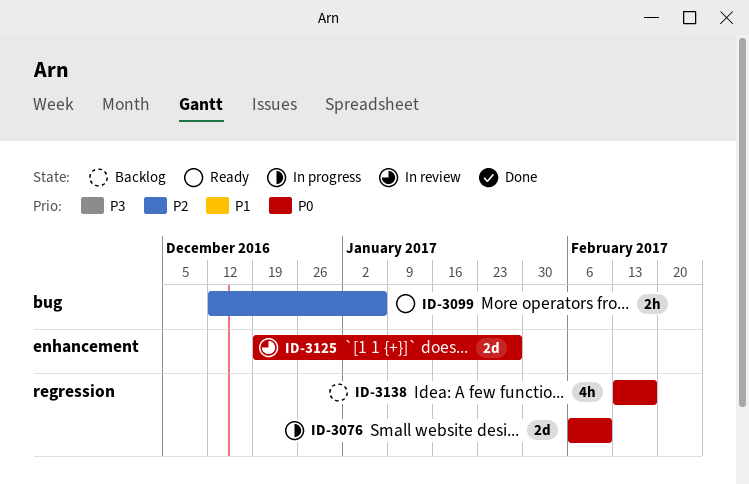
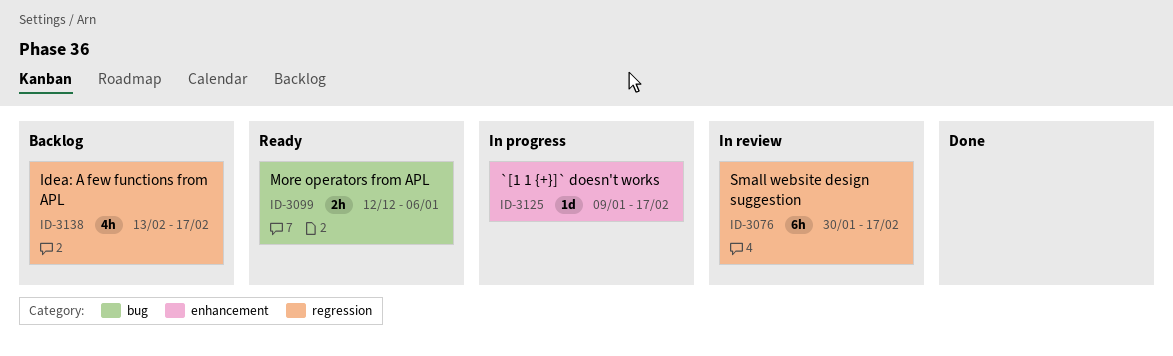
ID-3076, status: In progress -> In review
ID-3076, estimate: 2d -> 6h
ID-3076, start: Feb 6 -> Jan 30
ID-3076, due: Feb 10 -> Feb 17
ID-3125, status: In review -> In progress
ID-3125, estimate: 2d -> 1d
ID-3125, start: Dec 19 -> Jan 9
ID-3125, due: Jan 27 -> Feb 17

